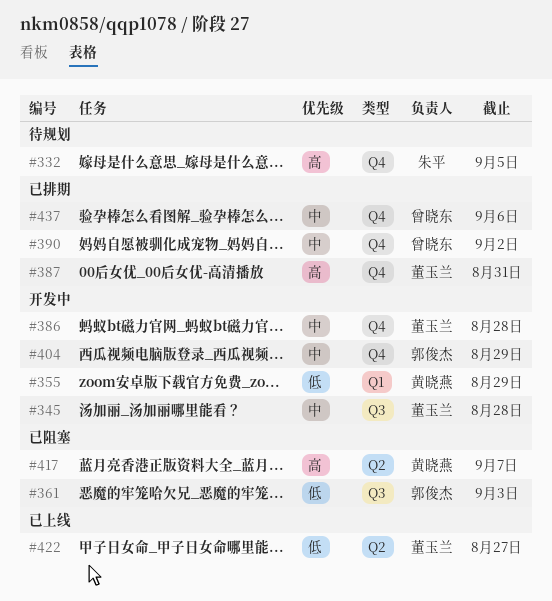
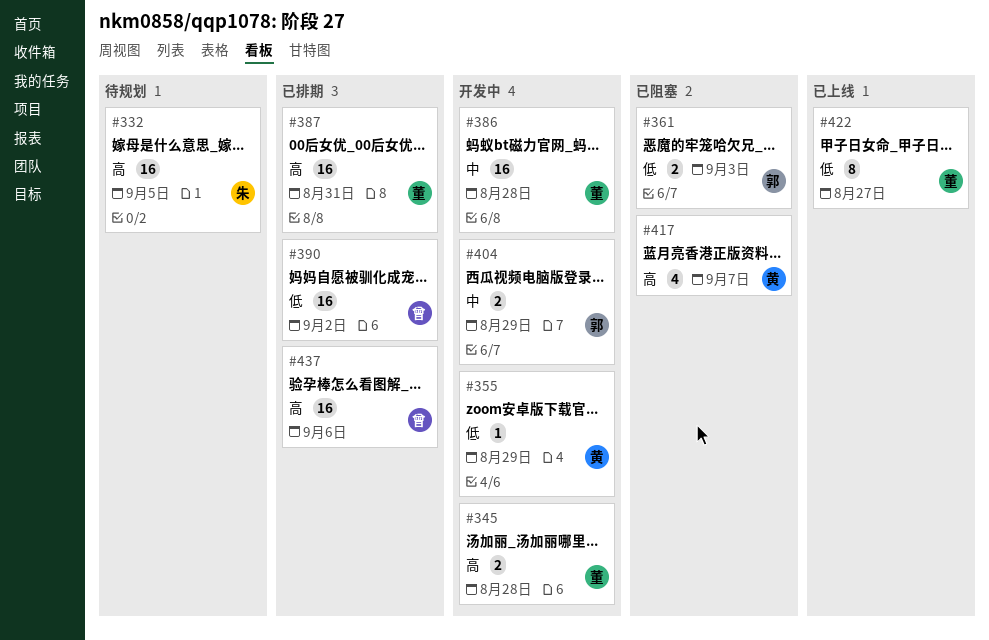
#345, priority: 中 -> 高
#390, priority: 中 -> 低
#437, priority: 中 -> 高

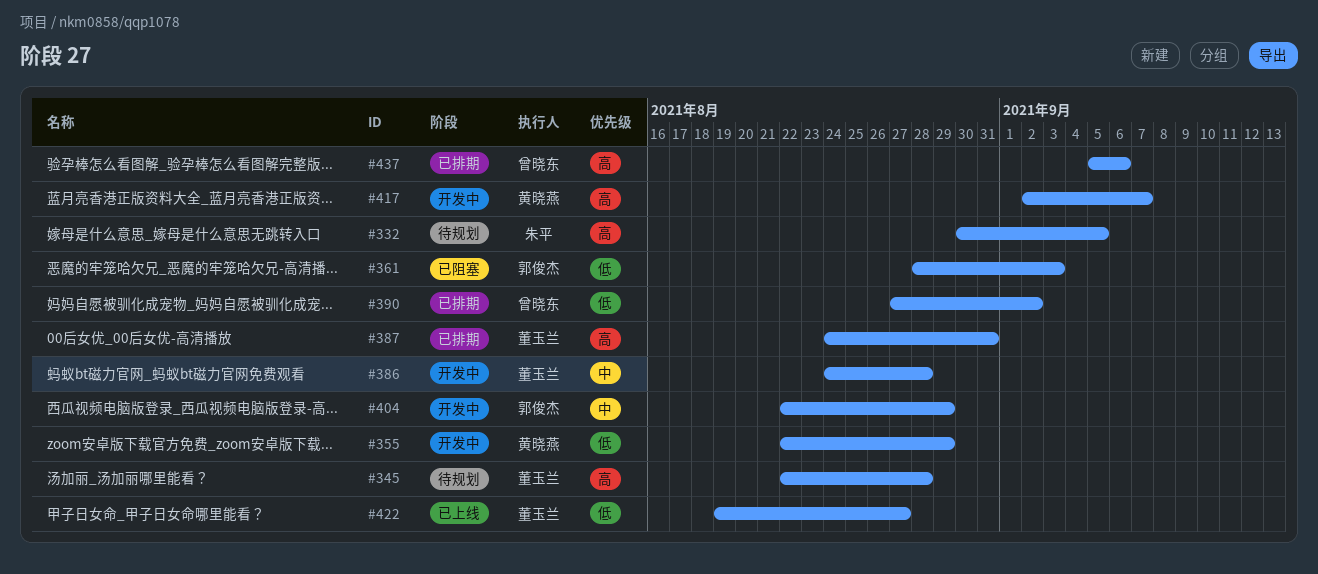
#345, status: 开发中 -> 待规划
#417, status: 已阻塞 -> 开发中

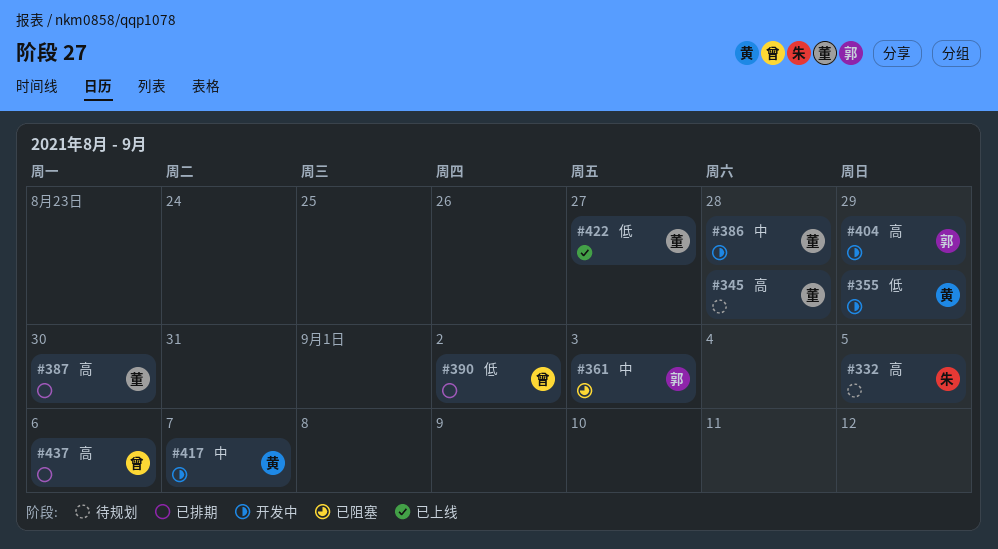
#361, priority: 低 -> 中
#387, due: Aug 31 -> Aug 30
#404, priority: 中 -> 高
#417, priority: 高 -> 中

